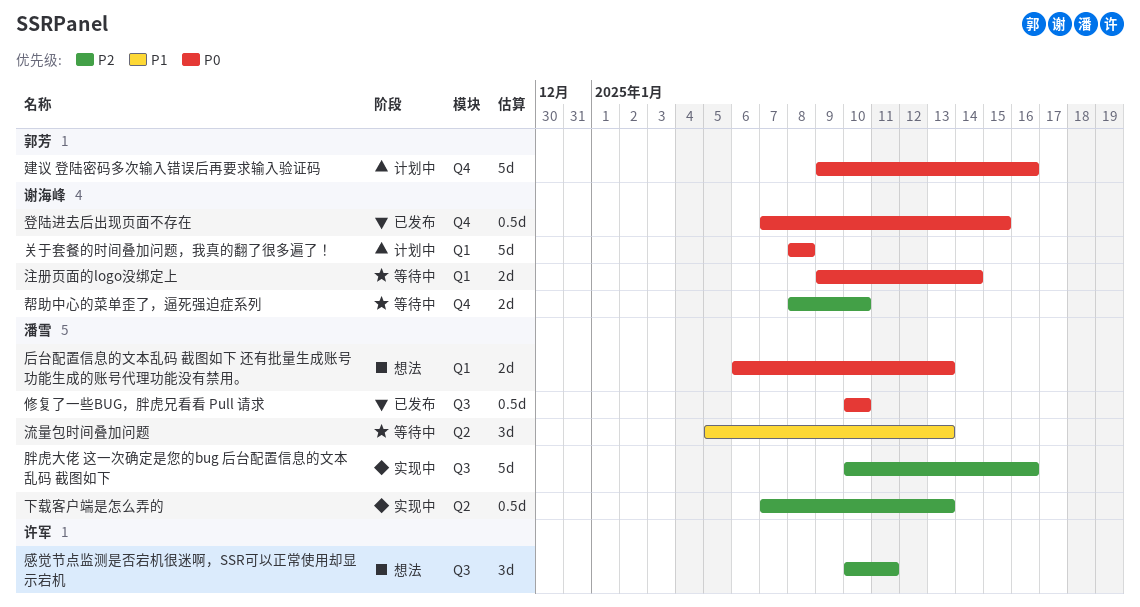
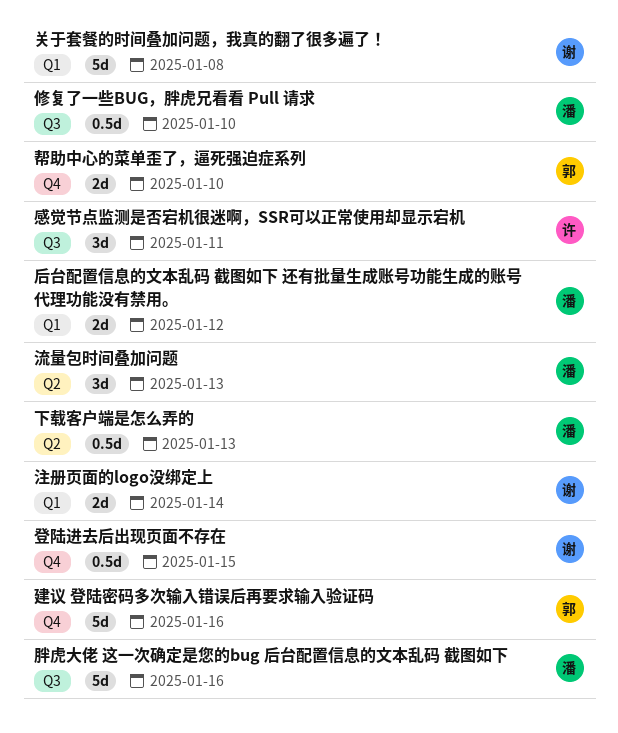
后台配置信息的文本乱码 截图如下 还有批量生成账号功能生成的账号代理功能没有禁用。, due: Jan 13 -> Jan 12
帮助中心的菜单歪了，逼死强迫症系列, owner: 谢海峰 -> 郭芳

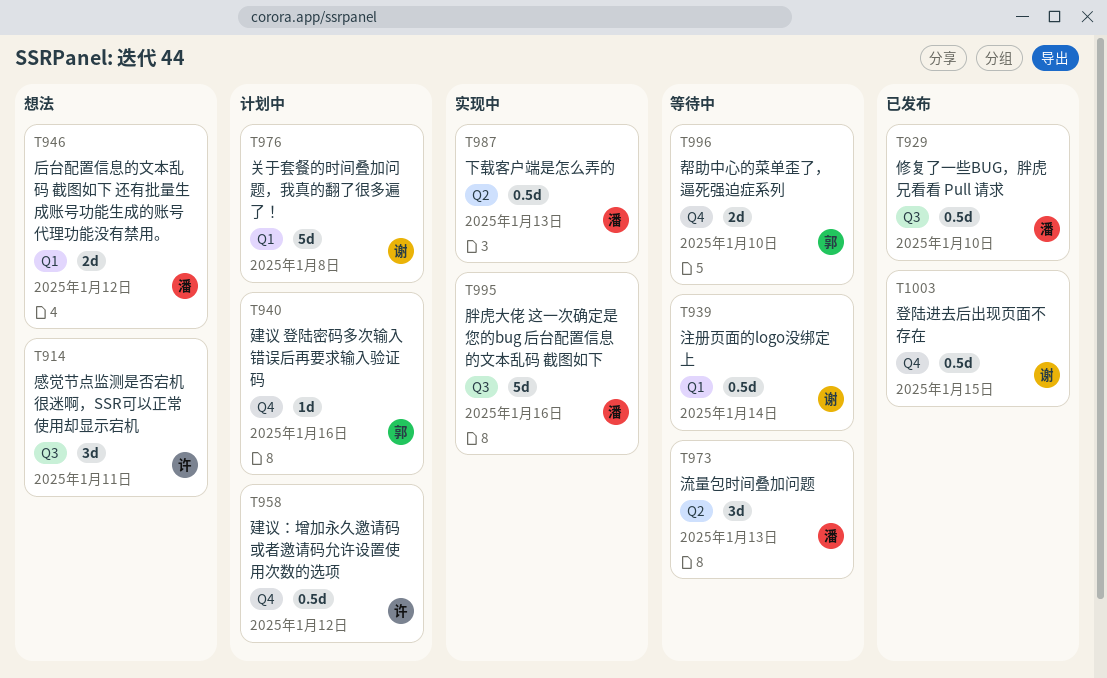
建议 登陆密码多次输入错误后再要求输入验证码, estimate: 5d -> 1d
建议：增加永久邀请码或者邀请码允许设置使用次数的选项: none -> present
注册页面的logo没绑定上, estimate: 2d -> 0.5d

